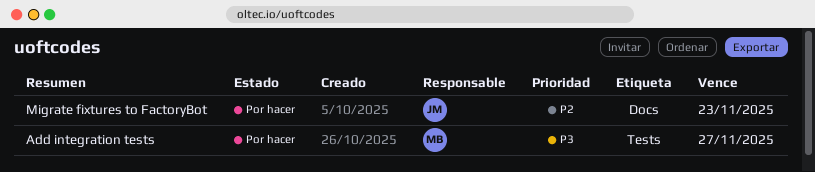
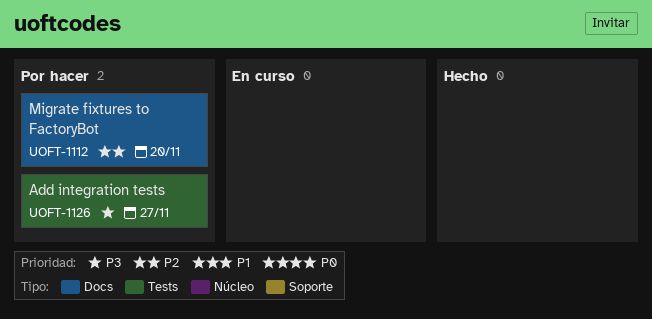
Migrate fixtures to FactoryBot, due: Nov 23 -> Nov 20

